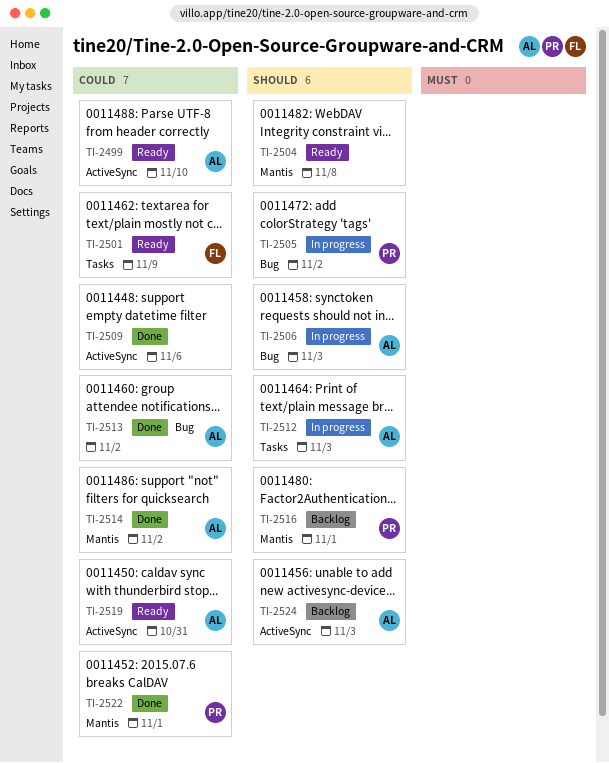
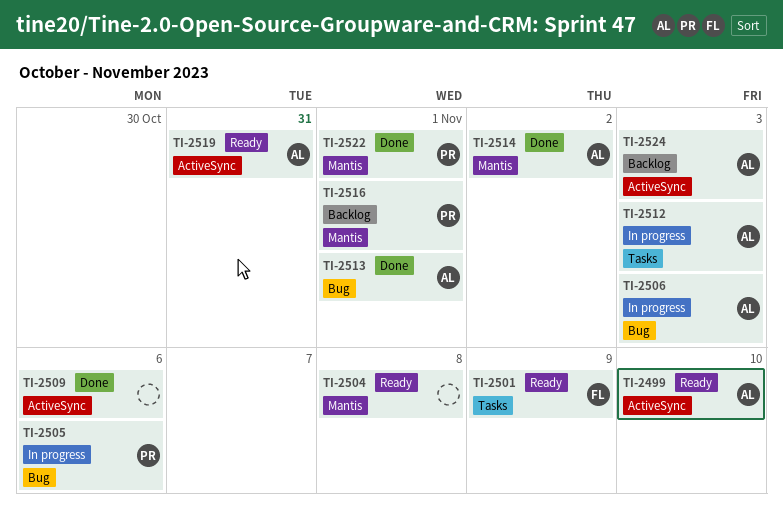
TI-2505, due: Nov 2 -> Nov 6
TI-2513, due: Nov 2 -> Nov 1

